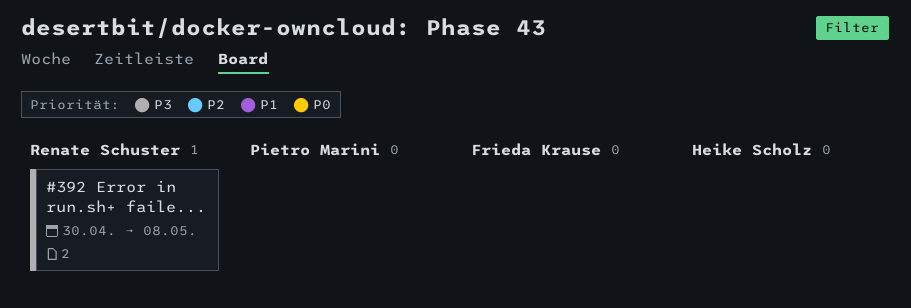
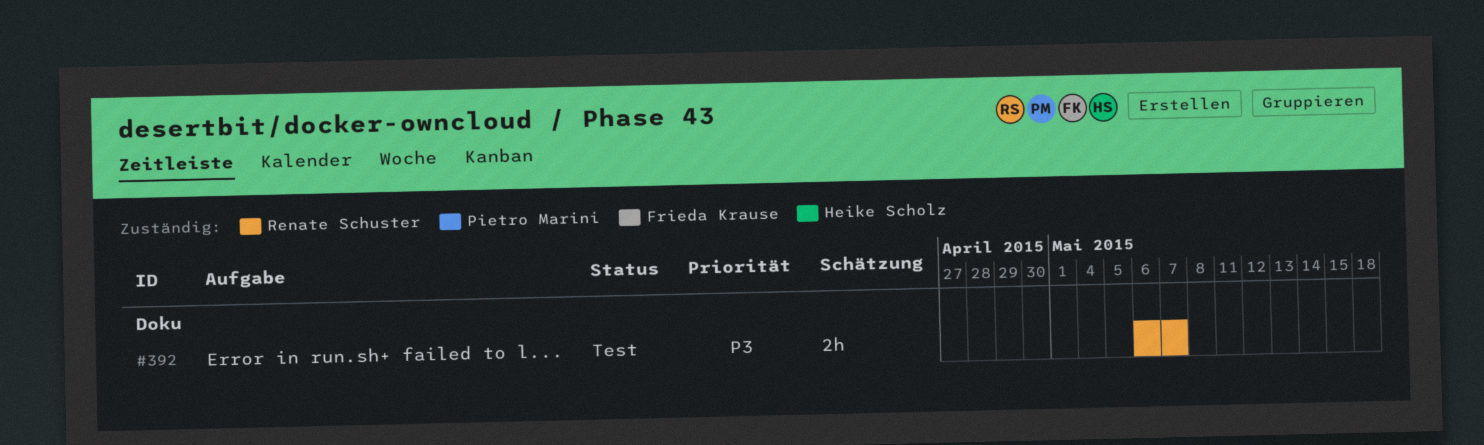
#392, start: Apr 30 -> May 6
#392, due: May 8 -> May 7

